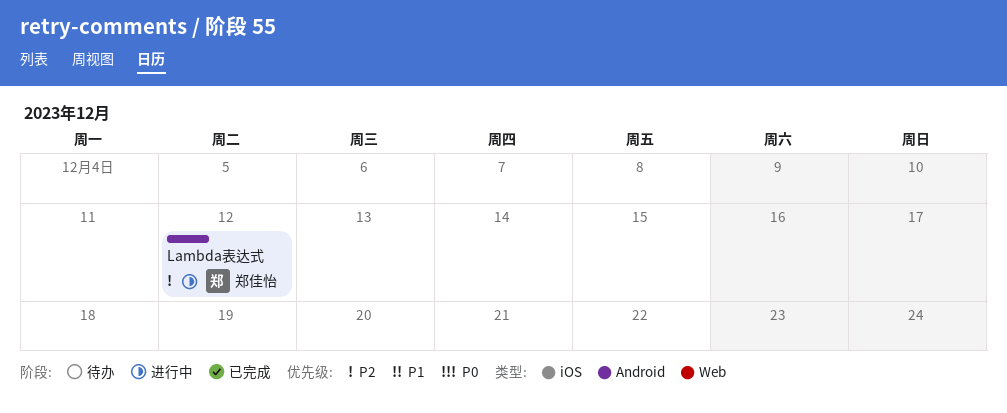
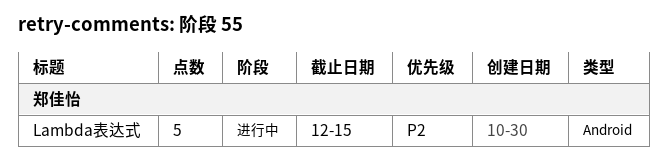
Lambda表达式, due: Dec 12 -> Dec 15

